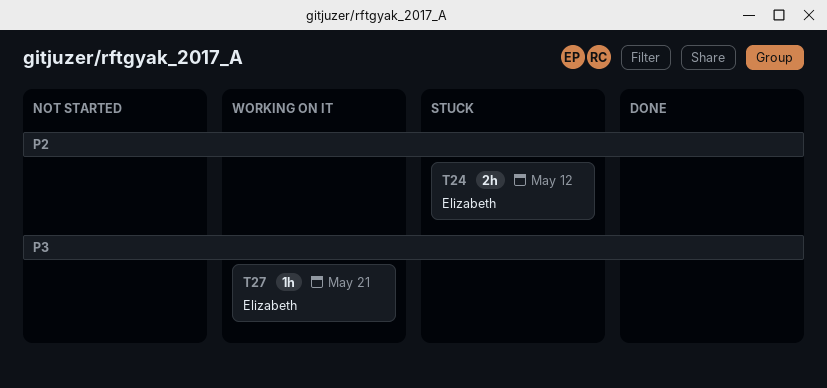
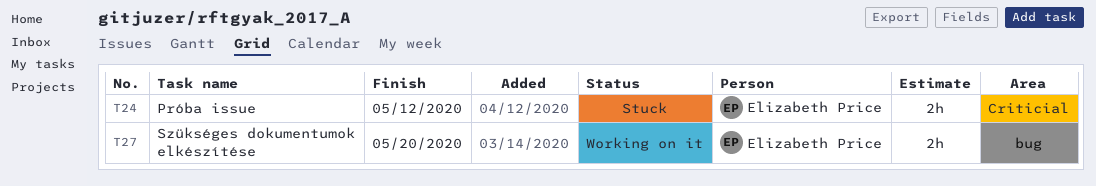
T27, estimate: 1h -> 2h
T27, due: May 21 -> May 20

